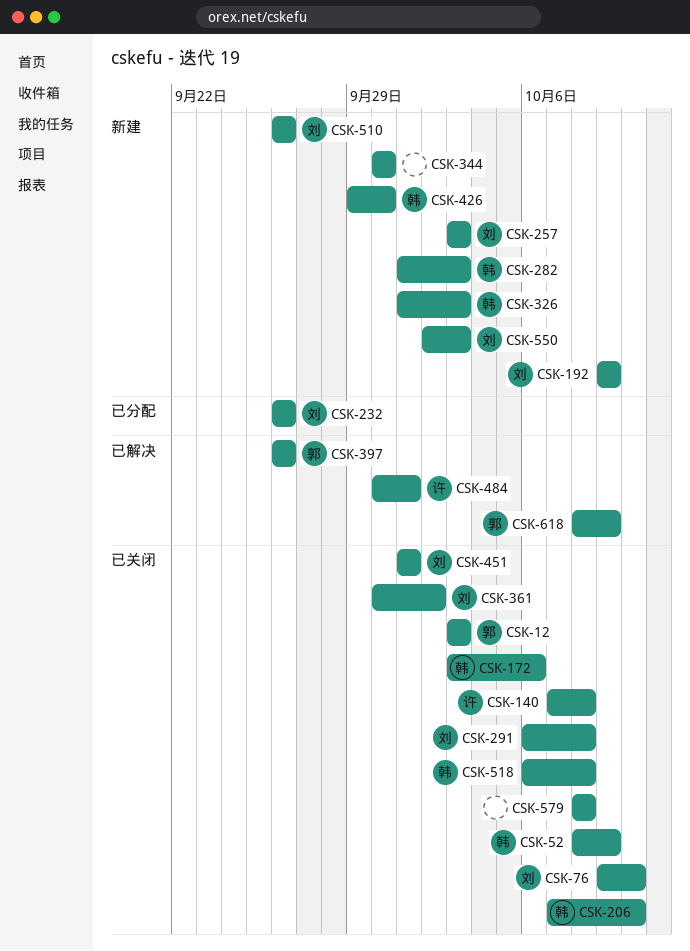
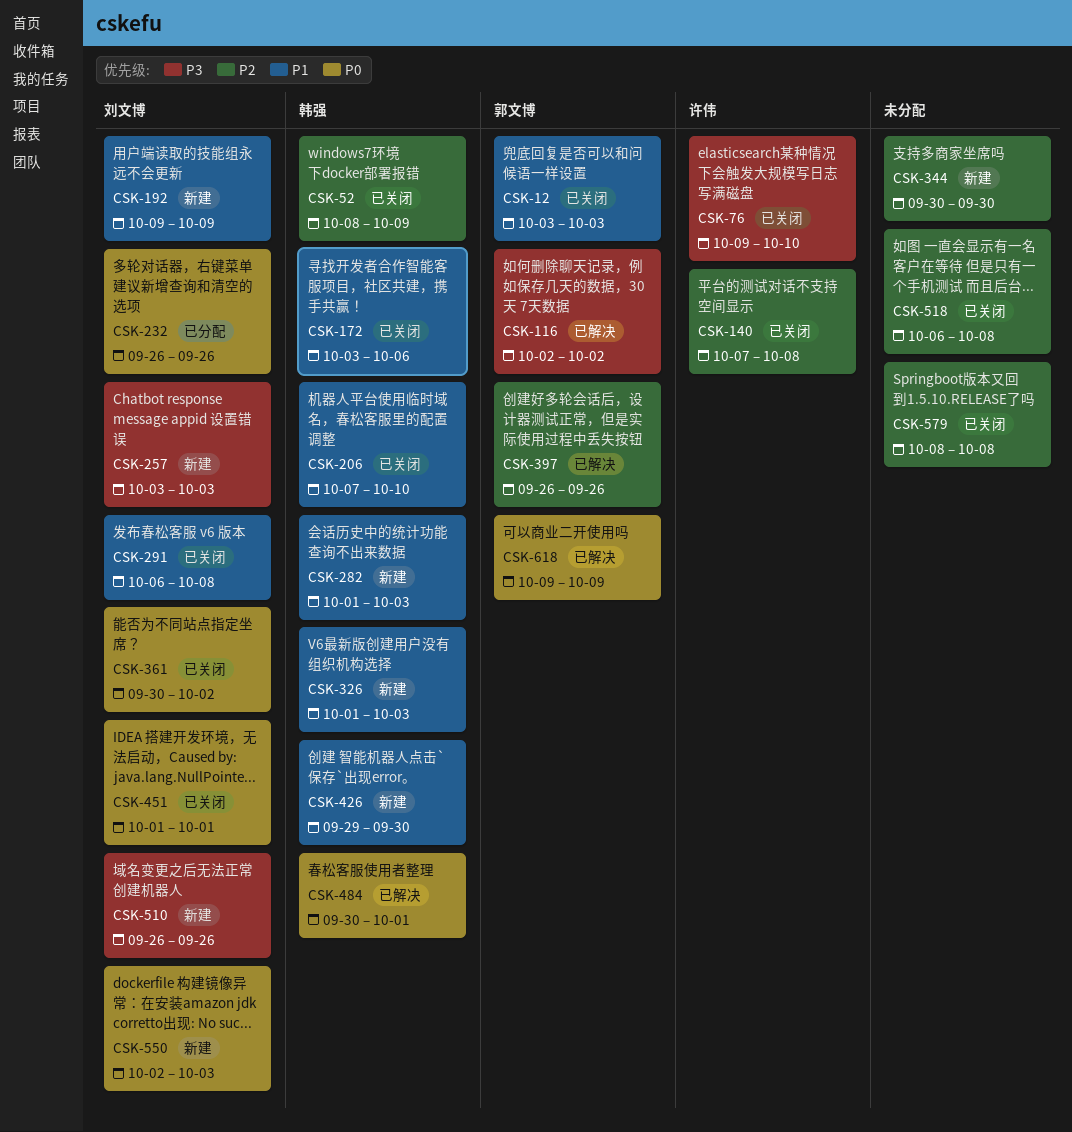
CSK-76, owner: 刘文博 -> 许伟
CSK-116: none -> present
CSK-484, owner: 许伟 -> 韩强
CSK-518, owner: 韩强 -> none
CSK-618, start: Oct 8 -> Oct 9

